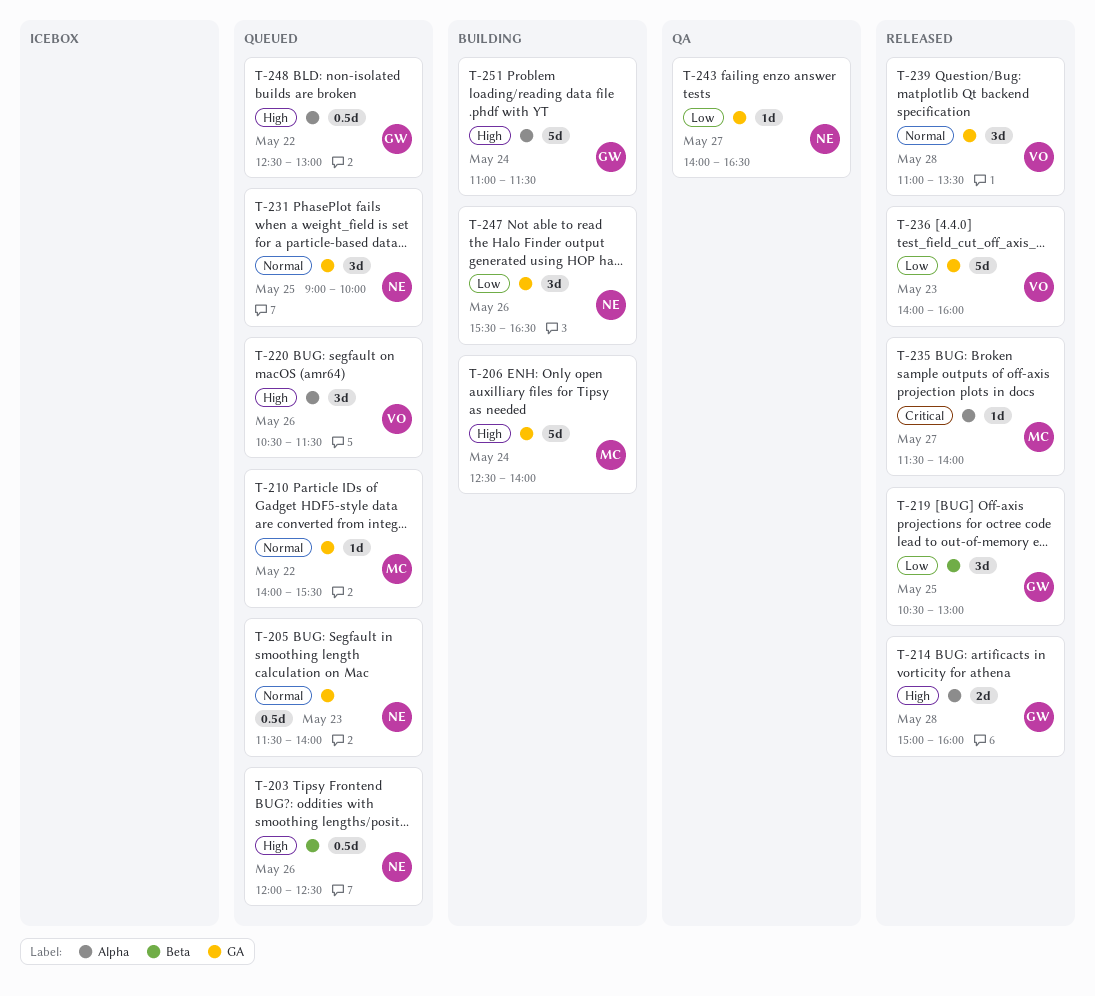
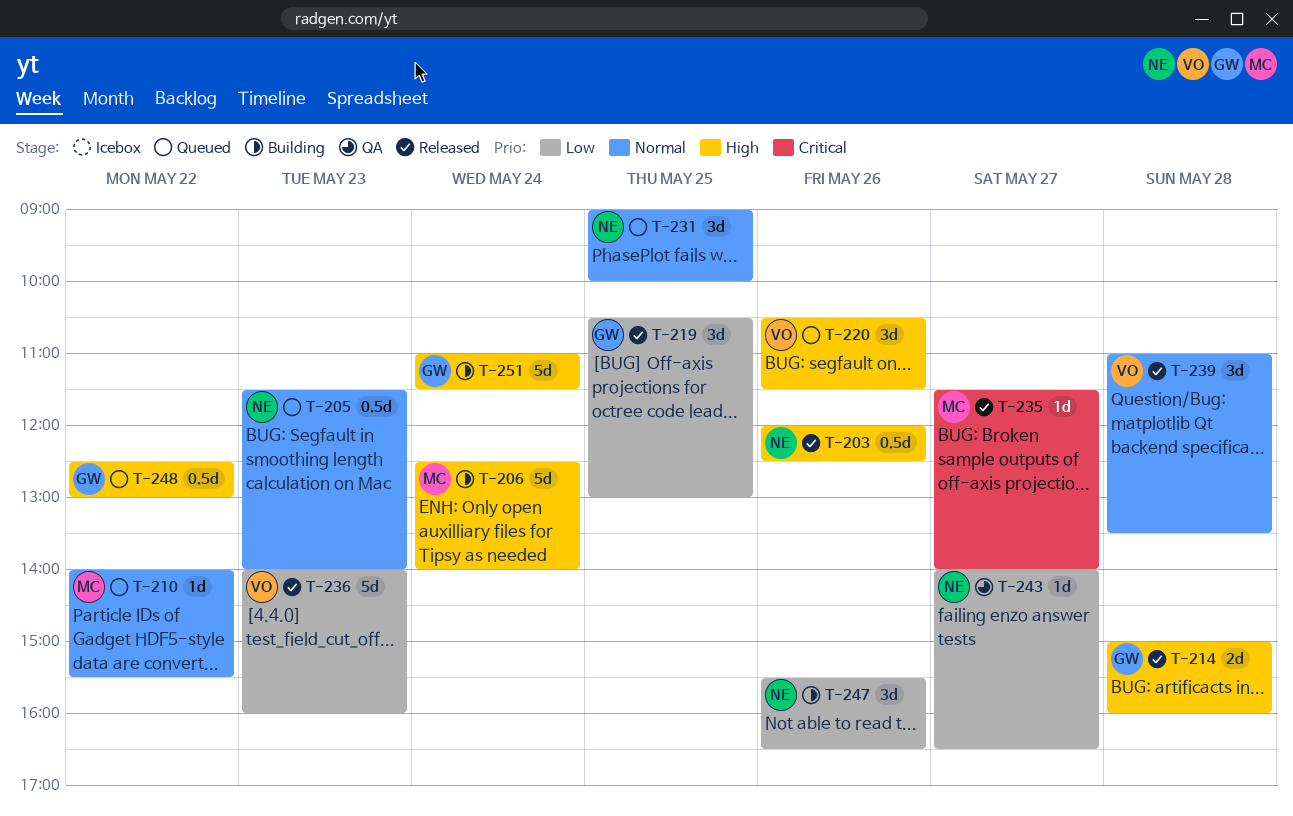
T-203, status: Queued -> Released

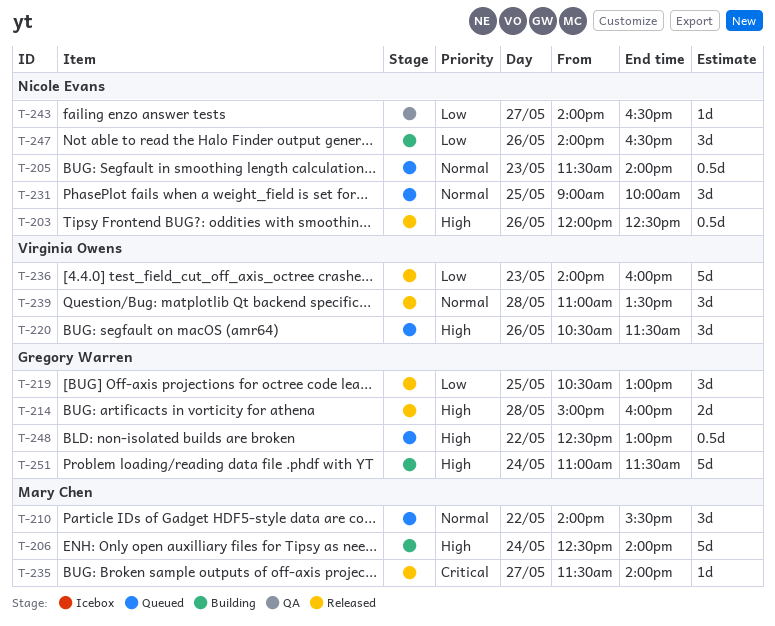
T-210, estimate: 1d -> 3d
T-247, begins: 15:30 -> 14:00

